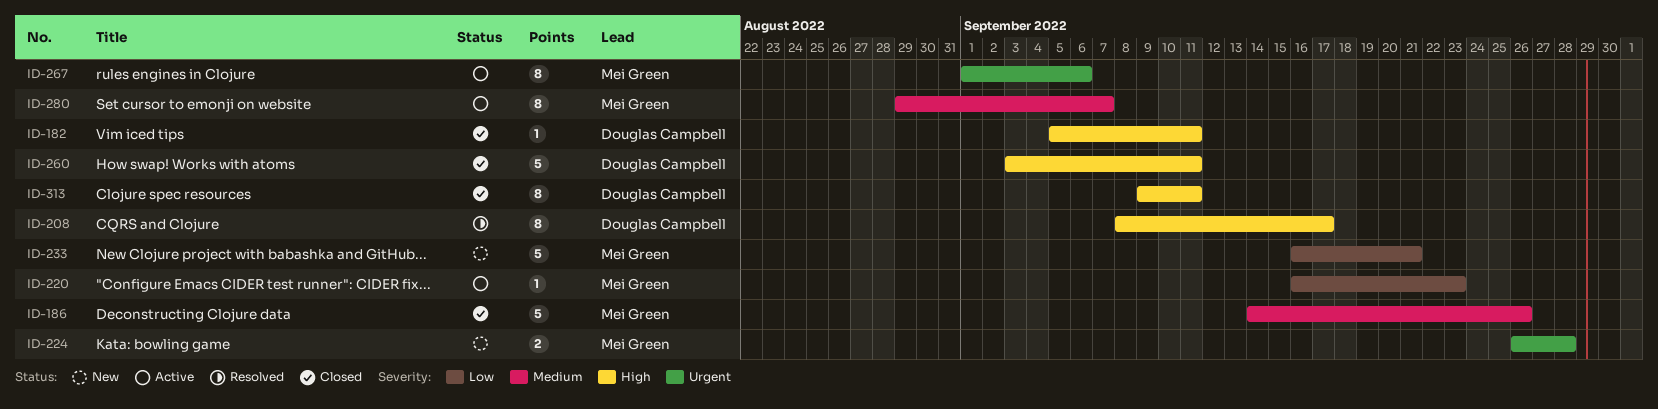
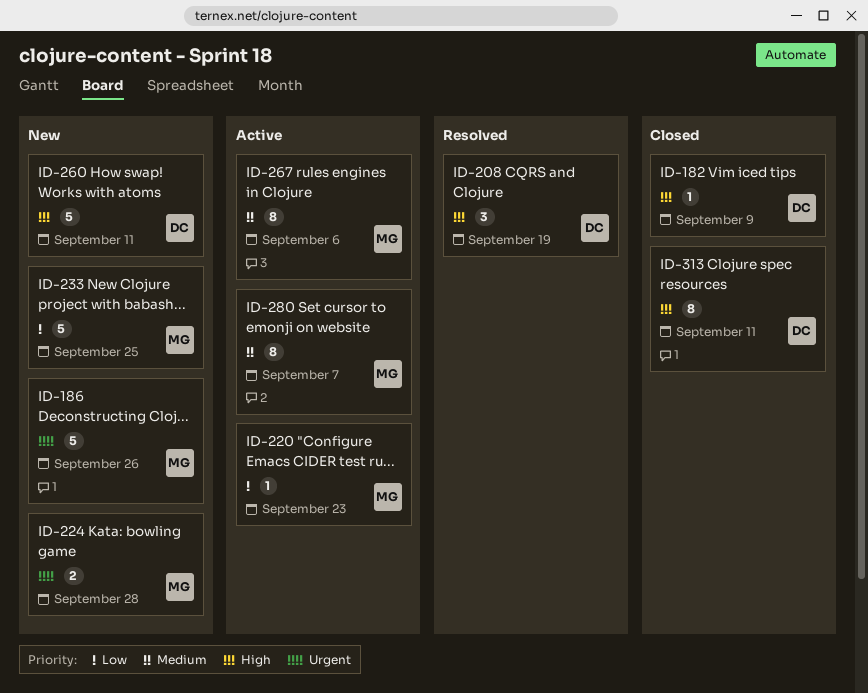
ID-182, due: Sep 11 -> Sep 9
ID-186, status: Closed -> New
ID-186, priority: Medium -> Urgent
ID-208, estimate: 8 -> 3
ID-208, due: Sep 17 -> Sep 19
ID-233, due: Sep 21 -> Sep 25
ID-260, status: Closed -> New
ID-267, priority: Urgent -> Medium

